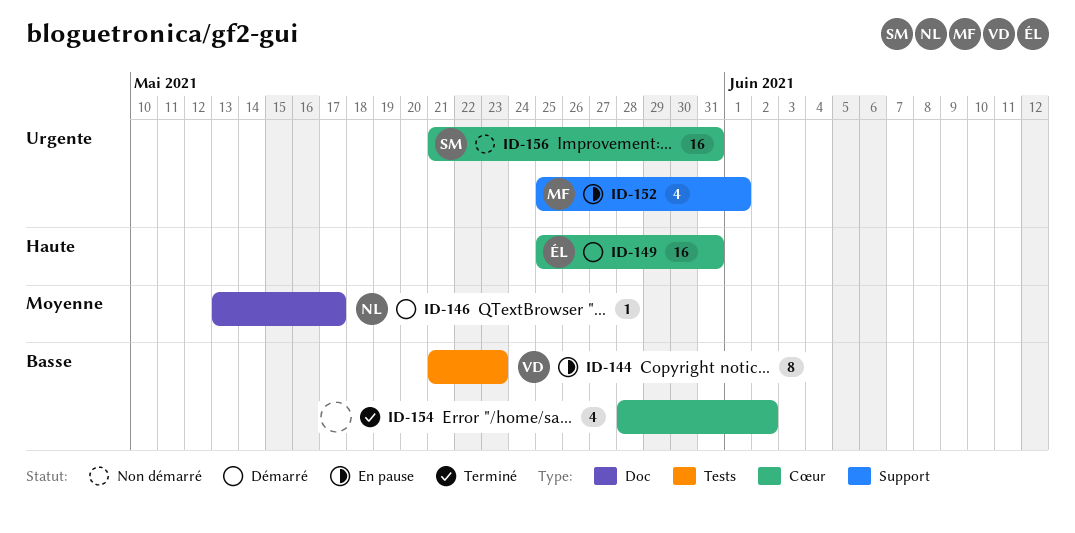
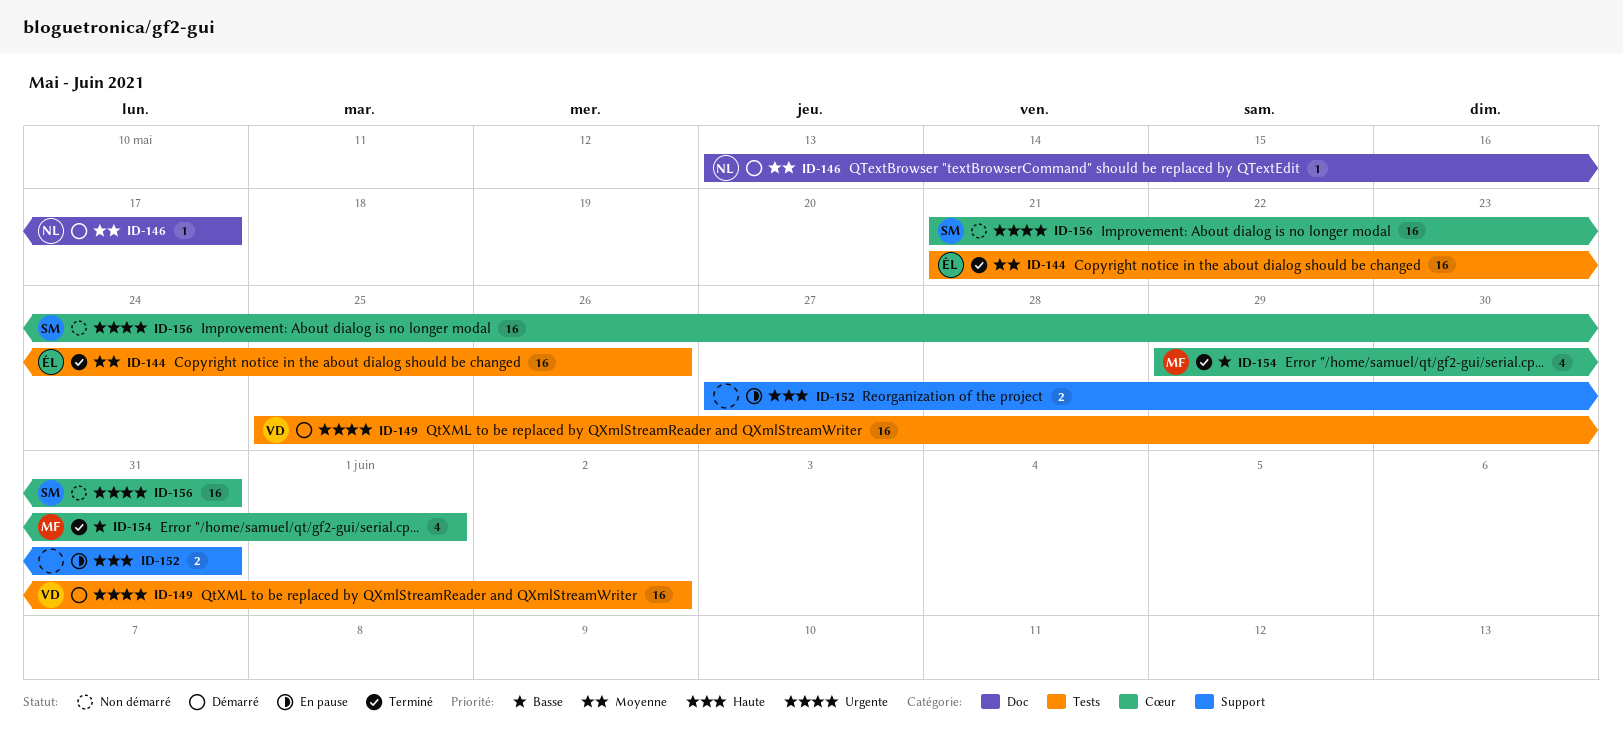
ID-144, status: En pause -> Terminé
ID-144, owner: VD -> ÉL
ID-144, priority: Basse -> Moyenne
ID-144, estimate: 8 -> 16
ID-144, due: May 23 -> May 26
ID-149, owner: ÉL -> VD
ID-149, priority: Haute -> Urgente
ID-149, label: Cœur -> Tests
ID-149, due: May 31 -> Jun 2
ID-152, owner: MF -> none
ID-152, priority: Urgente -> Haute
ID-152, estimate: 4 -> 2
ID-152, start: May 25 -> May 27
ID-152, due: Jun 1 -> May 31
ID-154, owner: none -> MF
ID-154, start: May 28 -> May 29
ID-154, due: Jun 2 -> Jun 1

